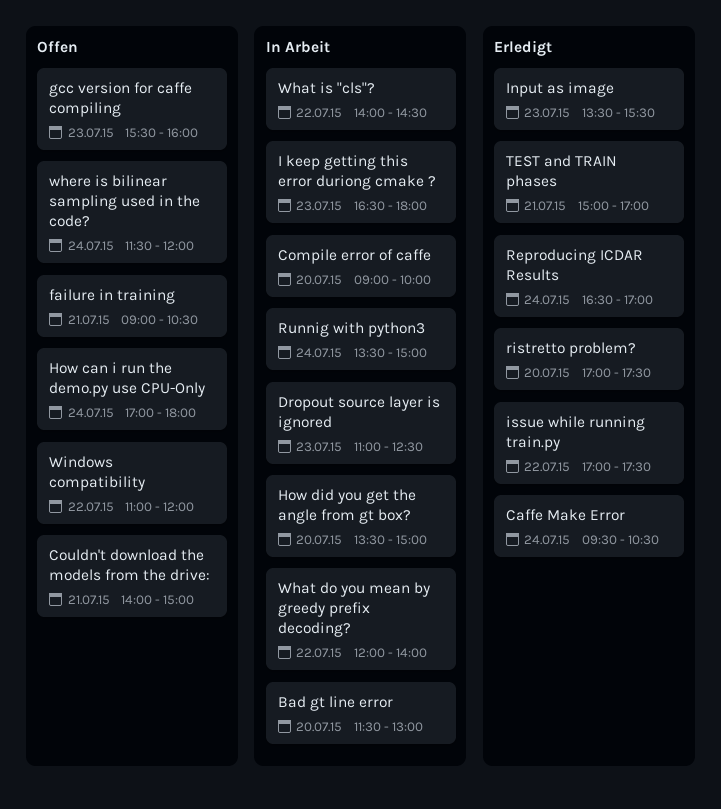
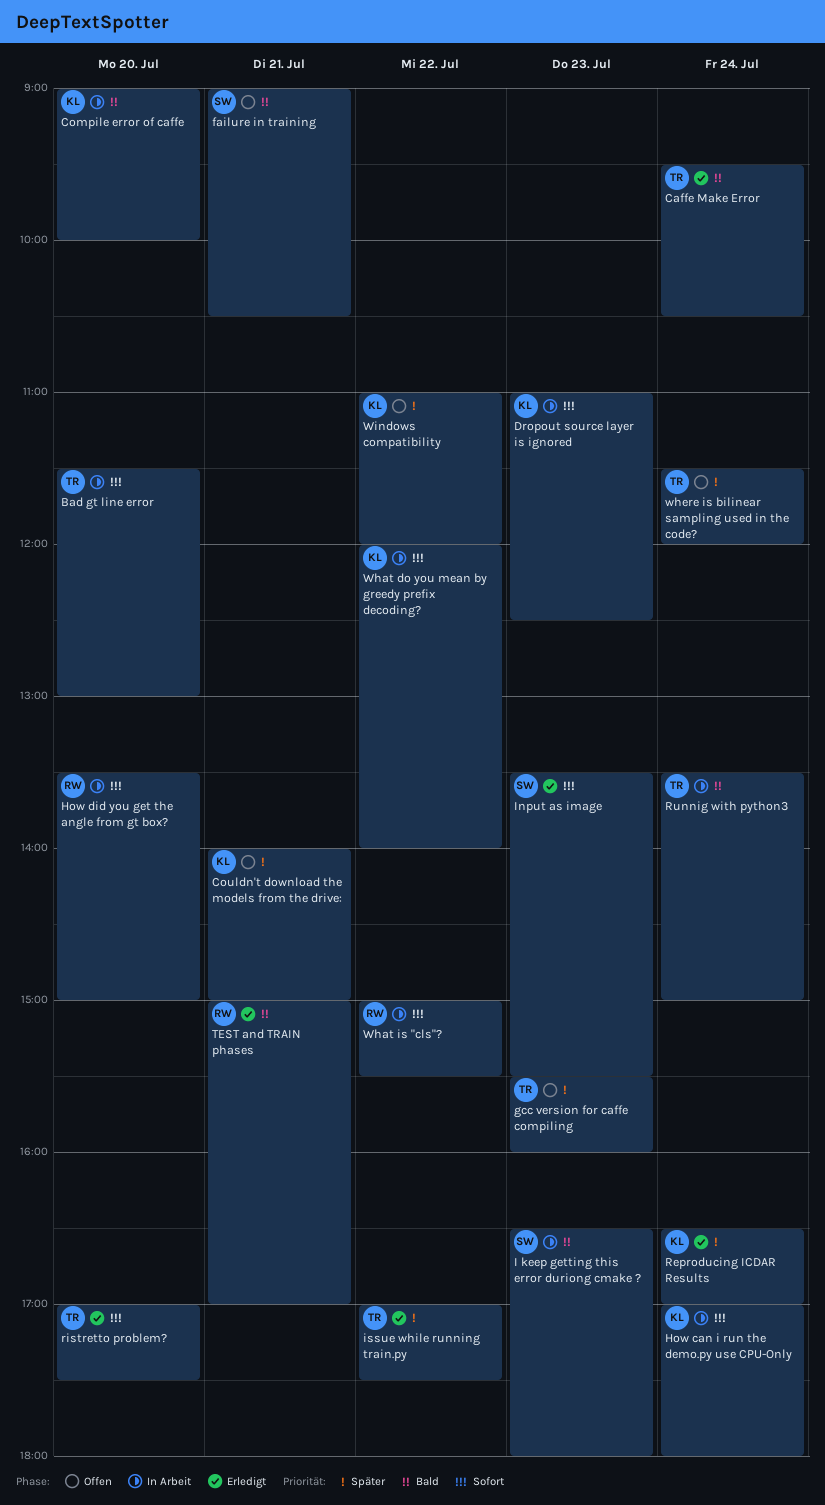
How can i run the demo.py use CPU-Only, status: Offen -> In Arbeit
What is "cls"?, begins: 14:00 -> 15:00
What is "cls"?, ends: 14:30 -> 15:30

